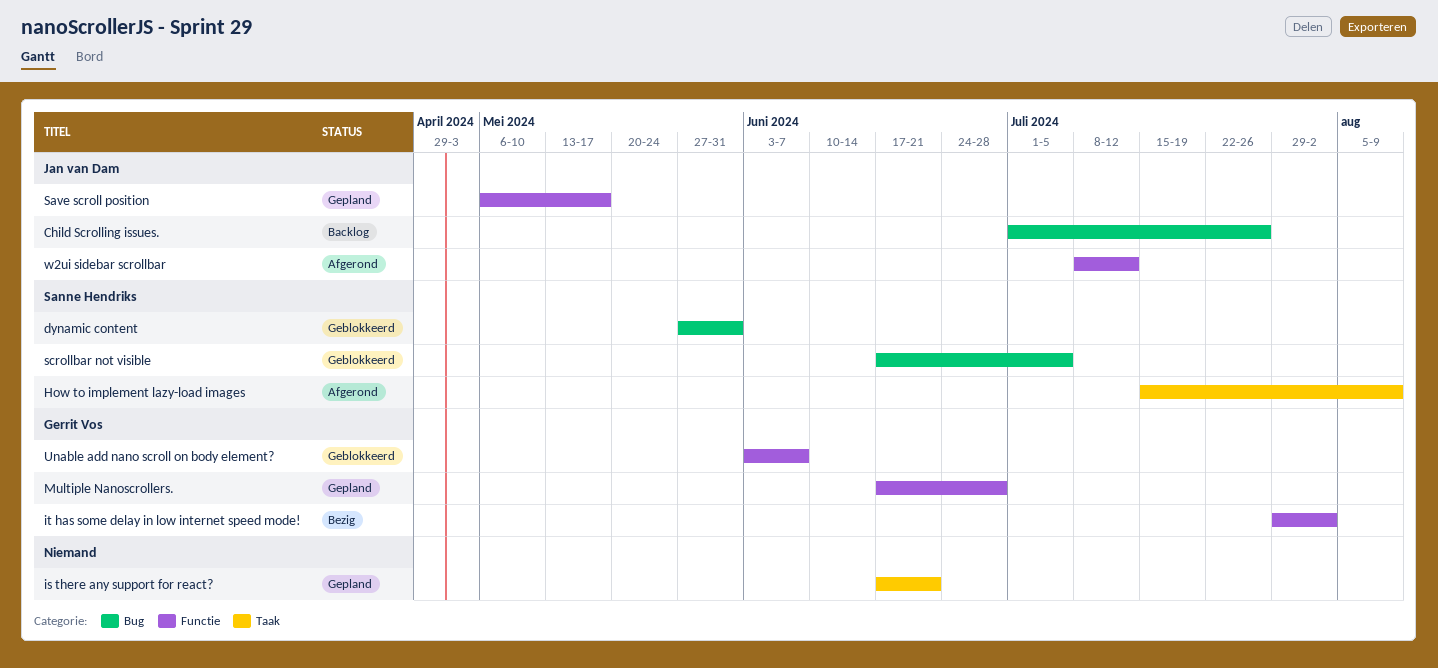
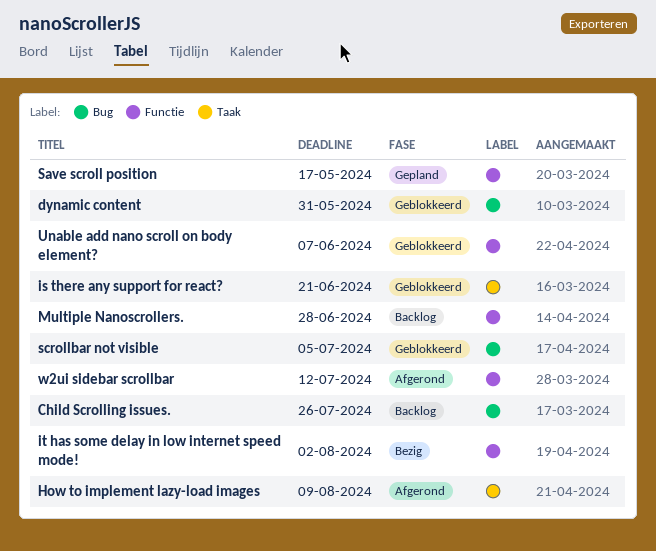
is there any support for react?, status: Gepland -> Geblokkeerd
Multiple Nanoscrollers., status: Gepland -> Backlog

